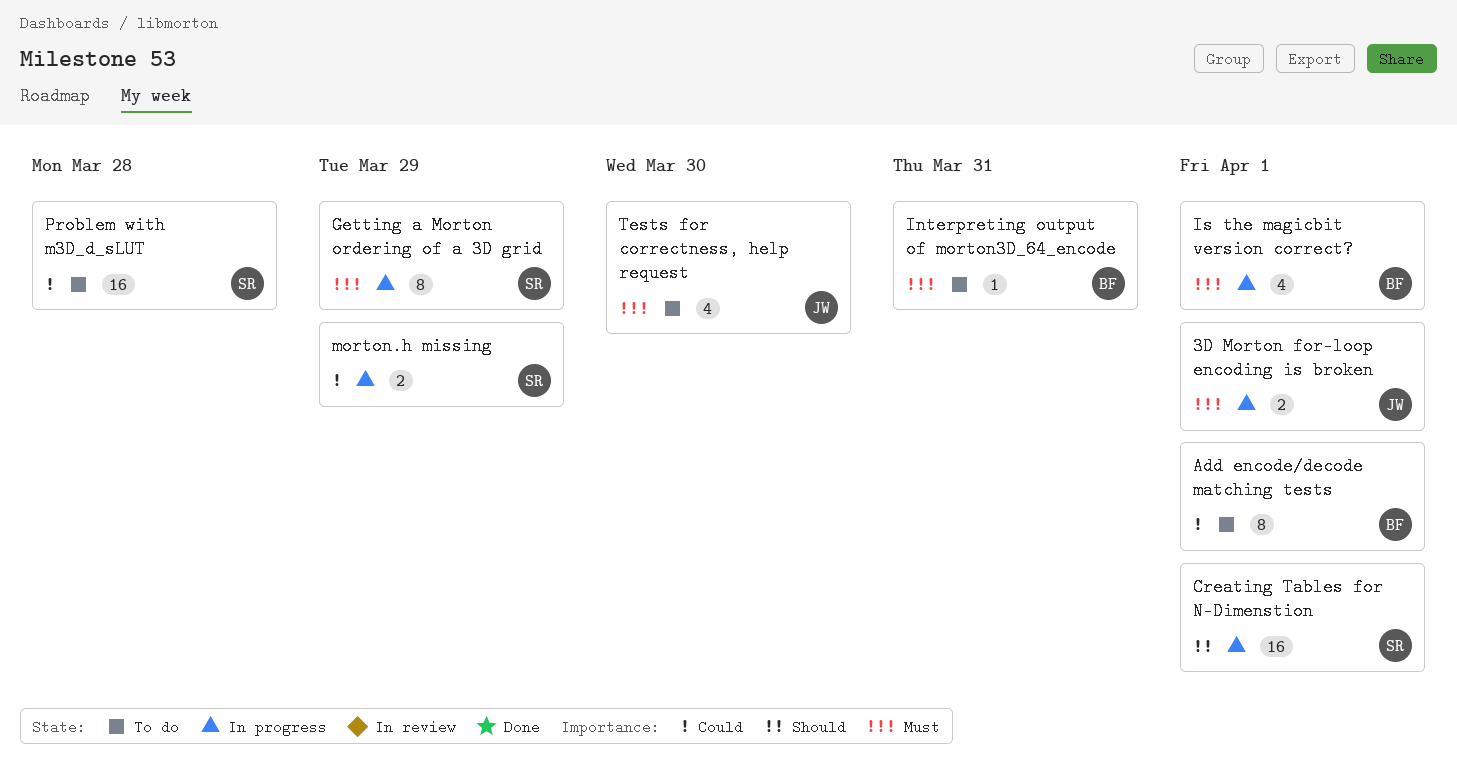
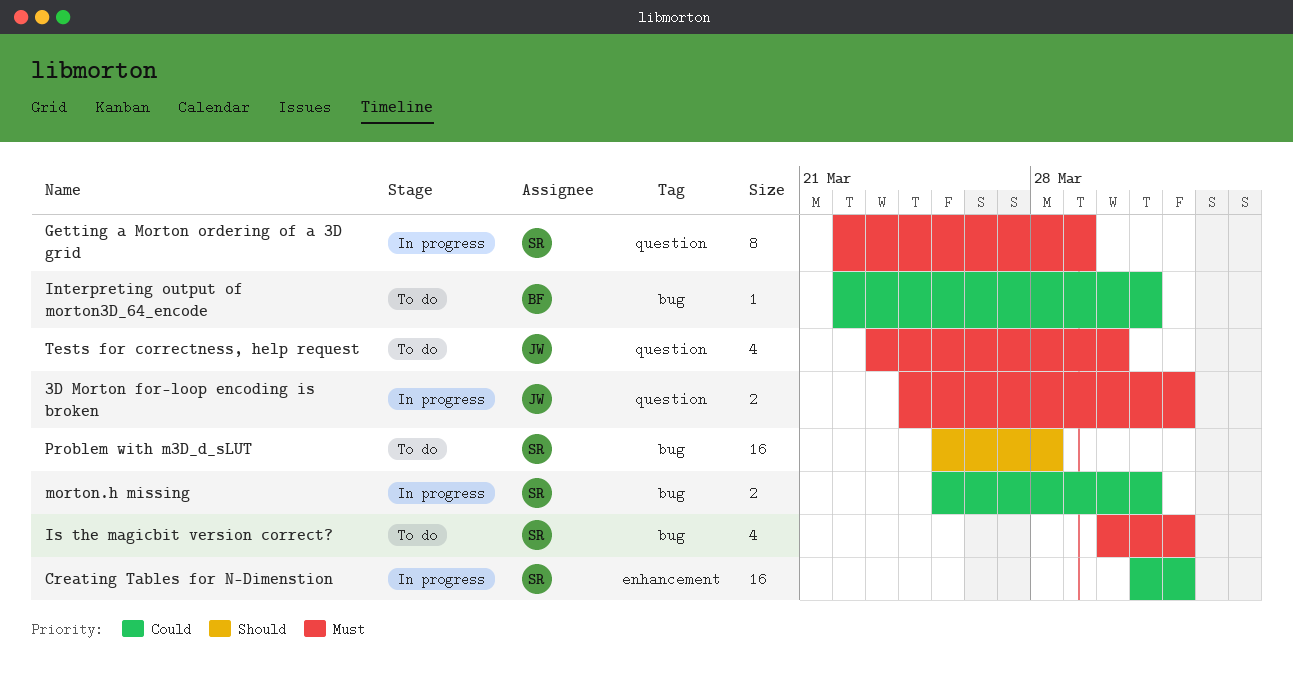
Add encode/decode matching tests: present -> none
Creating Tables for N-Dimenstion, priority: Should -> Could
Interpreting output of morton3D_64_encode, priority: Must -> Could
Is the magicbit version correct?, status: In progress -> To do
Is the magicbit version correct?, owner: BF -> SR
morton.h missing, due: Mar 29 -> Mar 31
Problem with m3D_d_sLUT, priority: Could -> Should

